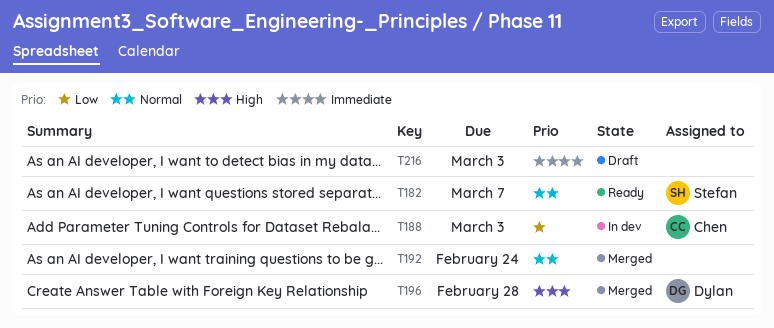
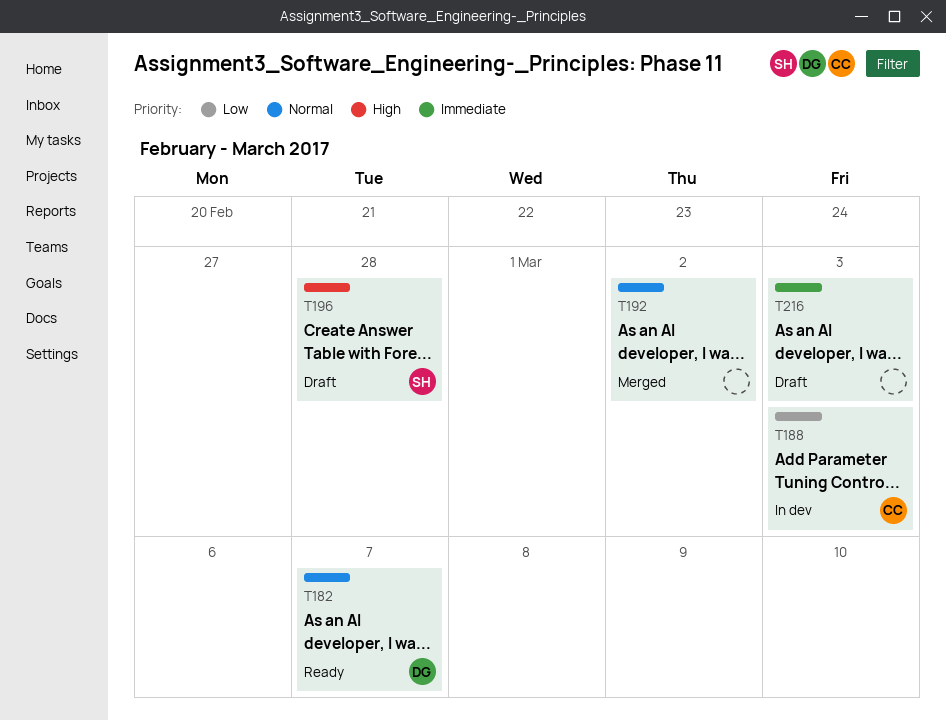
T182, owner: Stefan -> Dylan
T192, due: Feb 24 -> Mar 2
T196, status: Merged -> Draft
T196, owner: Dylan -> Stefan

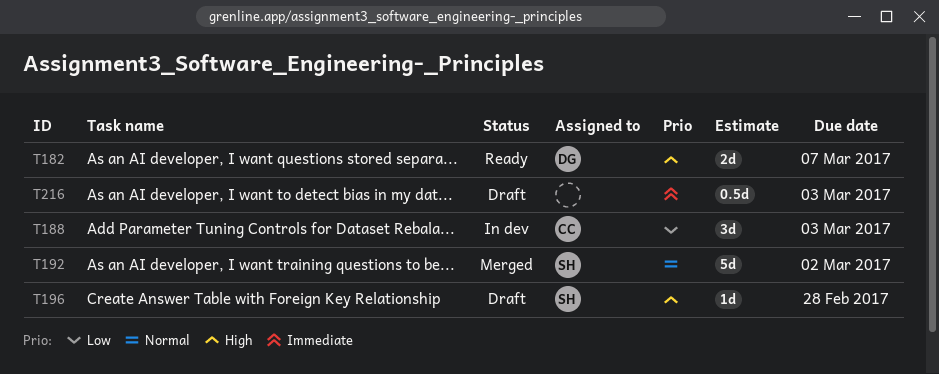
T182, priority: Normal -> High
T192, owner: none -> SH

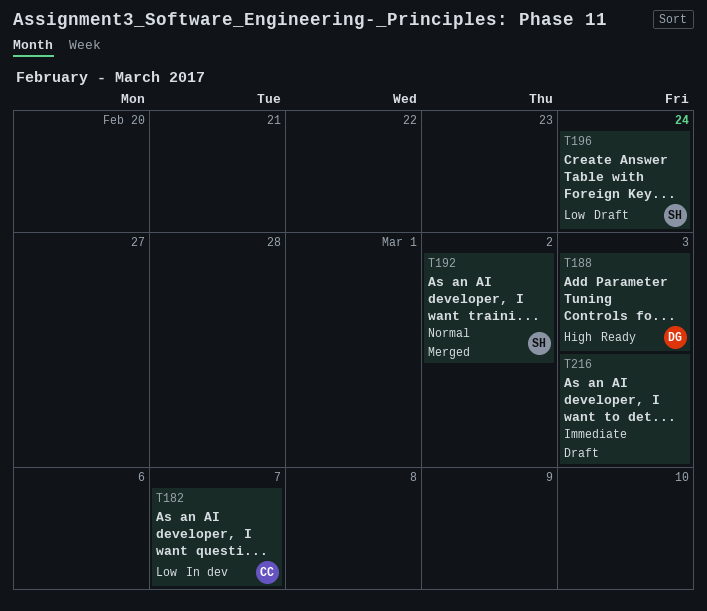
T182, status: Ready -> In dev
T182, owner: DG -> CC
T182, priority: High -> Low
T188, status: In dev -> Ready
T188, owner: CC -> DG
T188, priority: Low -> High
T196, priority: High -> Low
T196, due: Feb 28 -> Feb 24

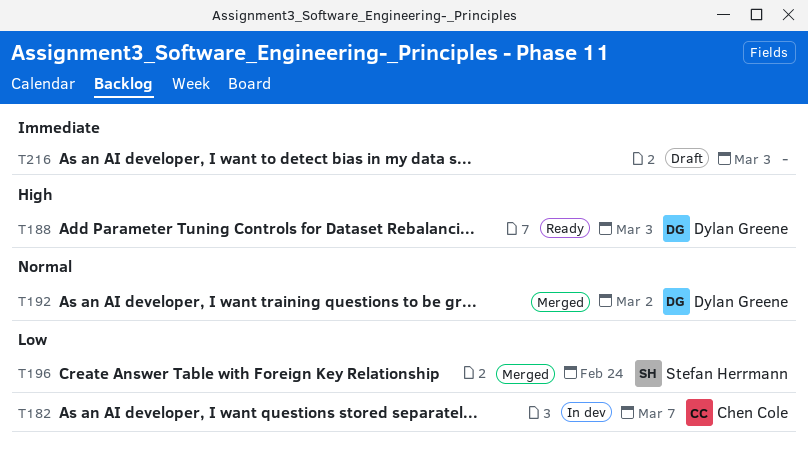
T192, owner: Stefan Herrmann -> Dylan Greene
T196, status: Draft -> Merged

